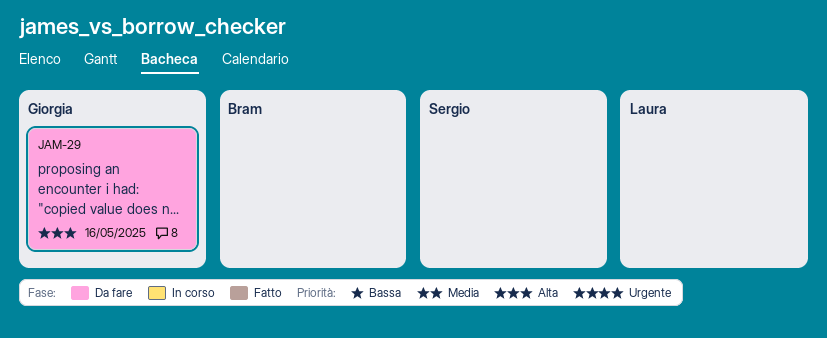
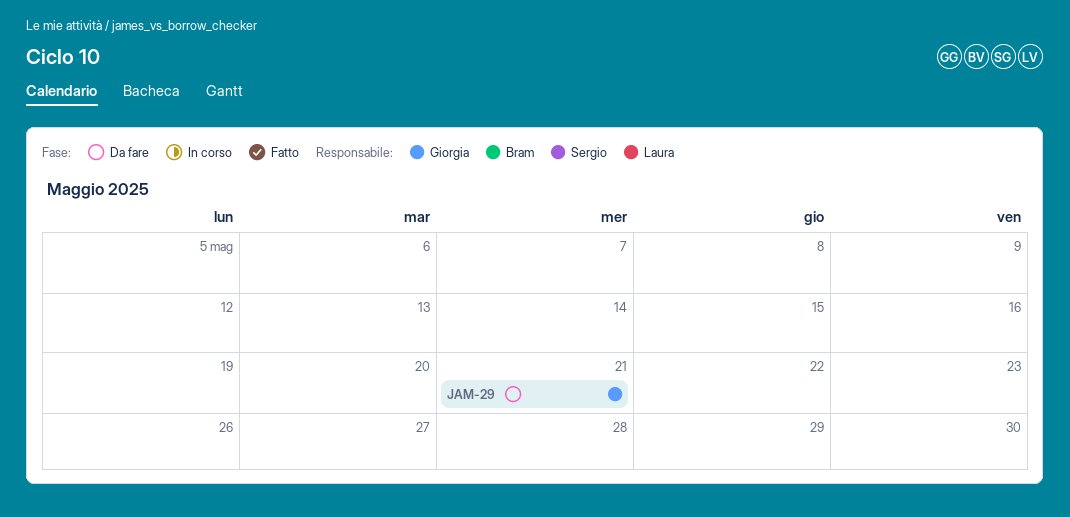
JAM-29, due: May 16 -> May 21

